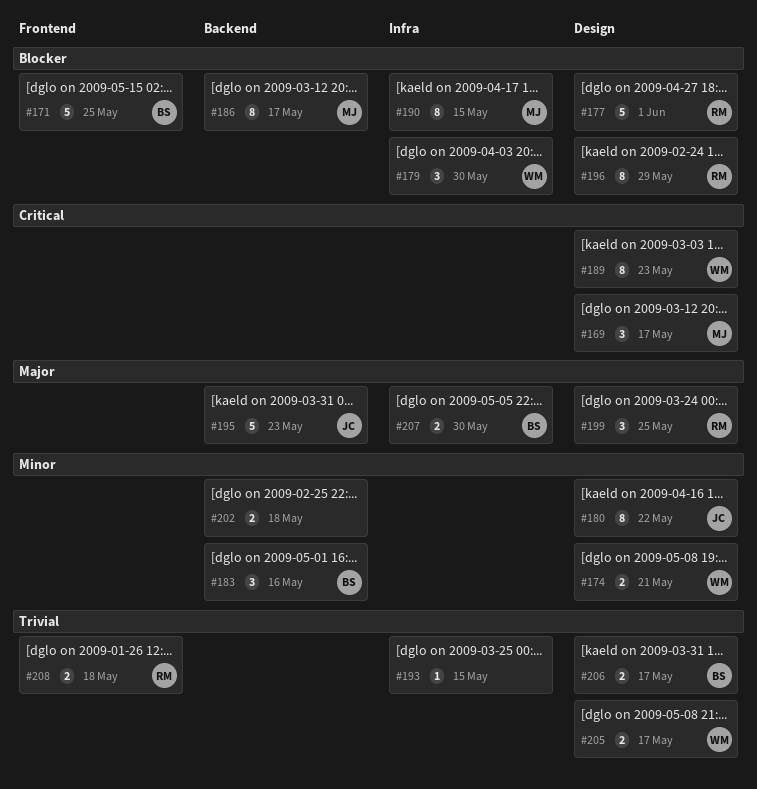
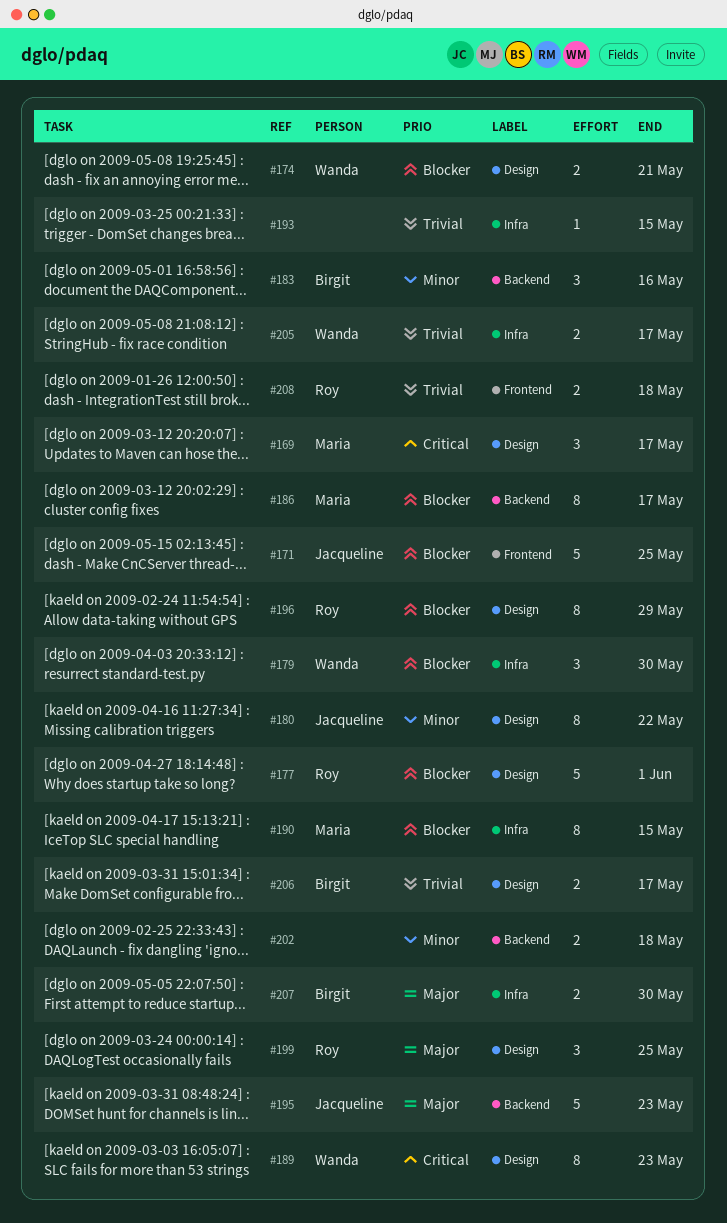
#171, owner: Birgit -> Jacqueline
#174, priority: Minor -> Blocker
#205, label: Design -> Infra

